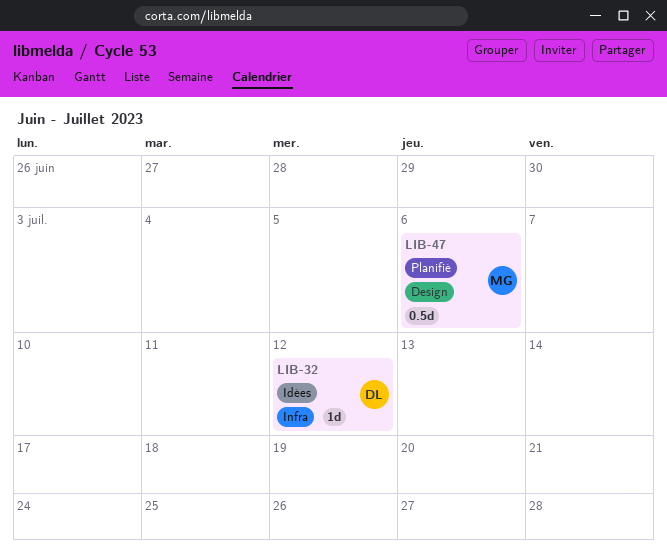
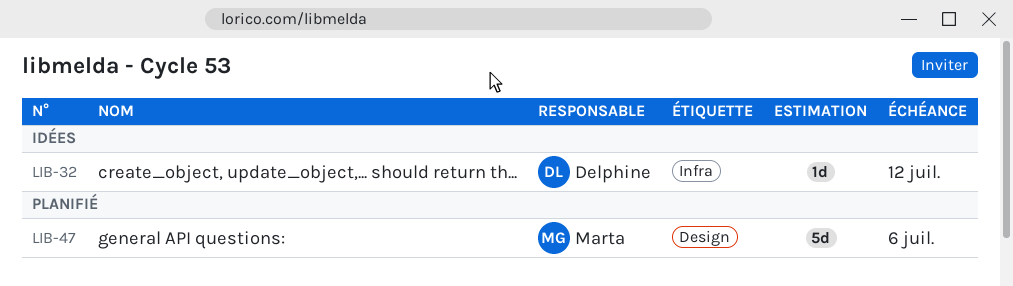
LIB-47, estimate: 0.5d -> 5d

